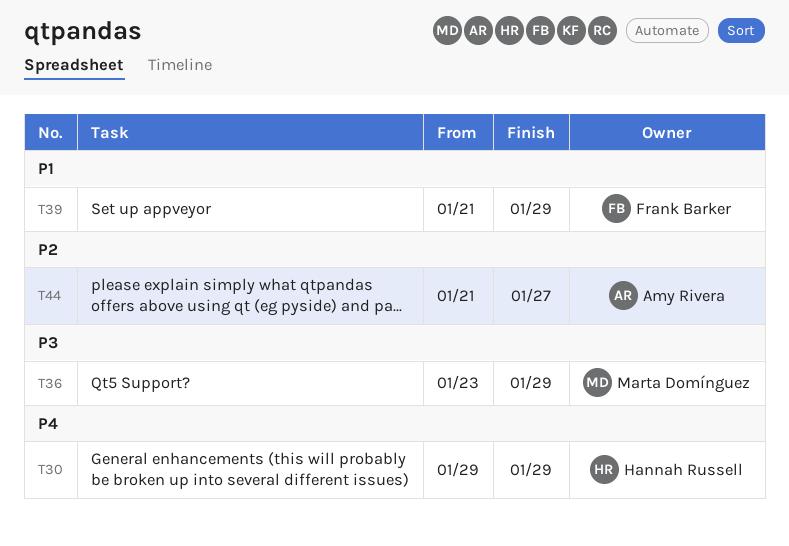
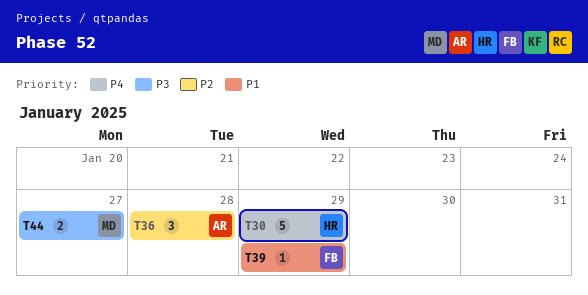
T36, owner: Marta Domínguez -> Amy Rivera
T36, priority: P3 -> P2
T36, due: Jan 29 -> Jan 28
T44, owner: Amy Rivera -> Marta Domínguez
T44, priority: P2 -> P3

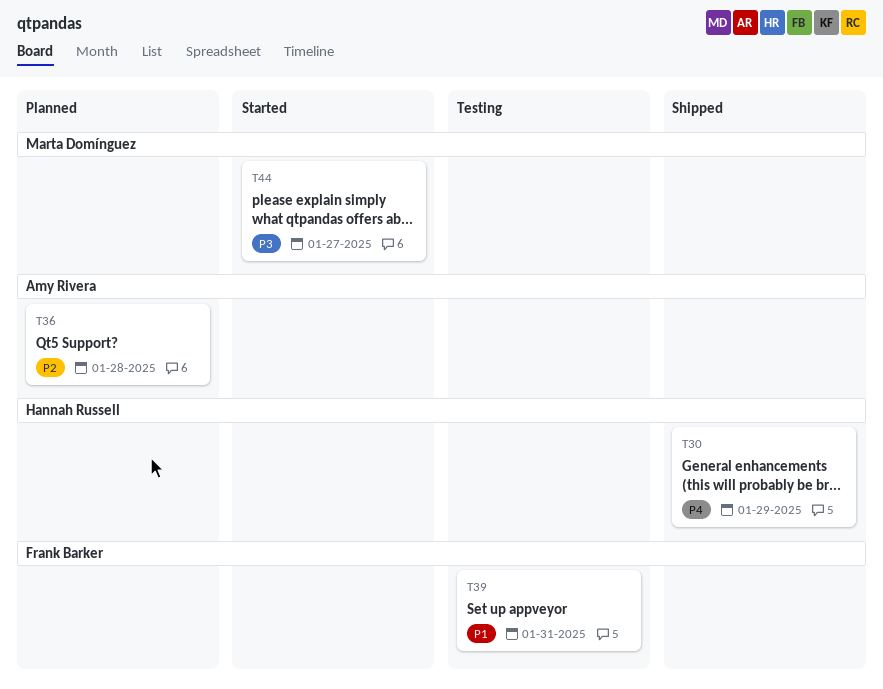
T39, due: Jan 29 -> Jan 31

